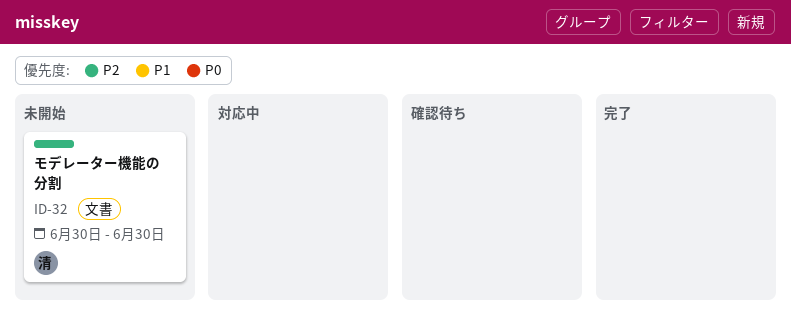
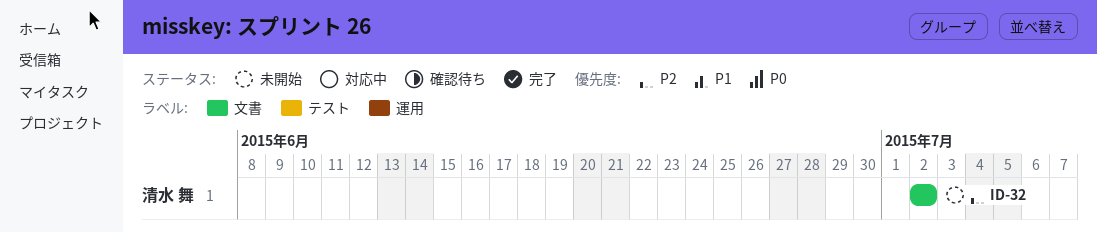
ID-32, start: Jun 30 -> Jul 2
ID-32, due: Jun 30 -> Jul 2

